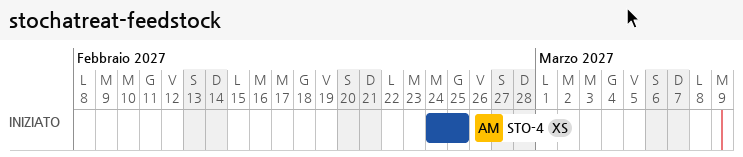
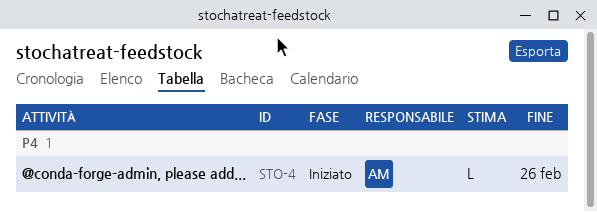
STO-4, estimate: XS -> L
STO-4, due: Feb 25 -> Feb 26

